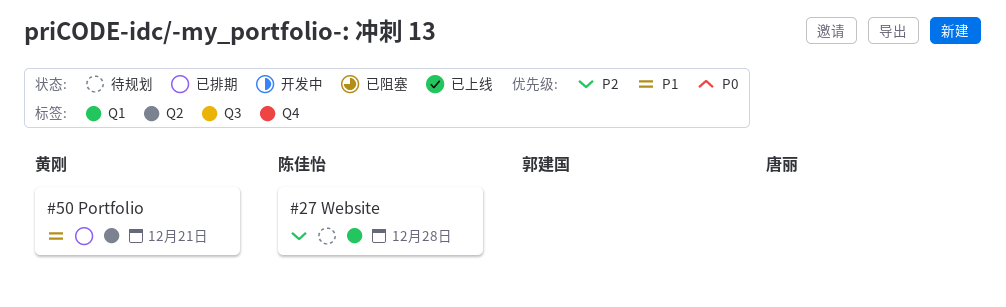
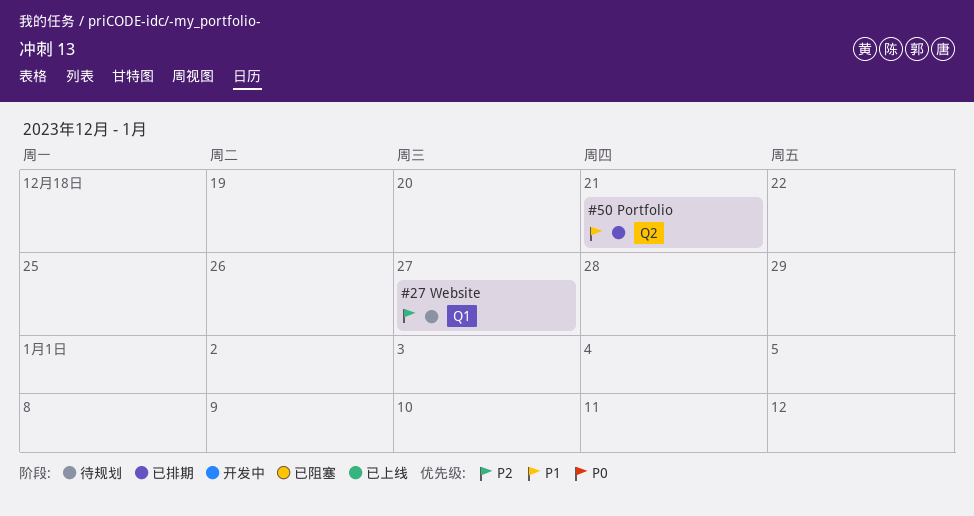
#27, due: Dec 28 -> Dec 27

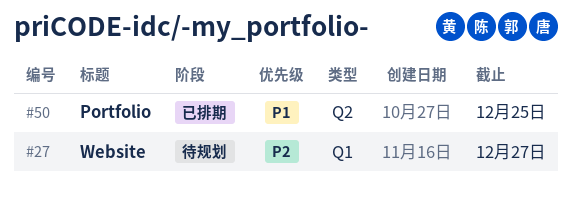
#50, due: Dec 21 -> Dec 25

